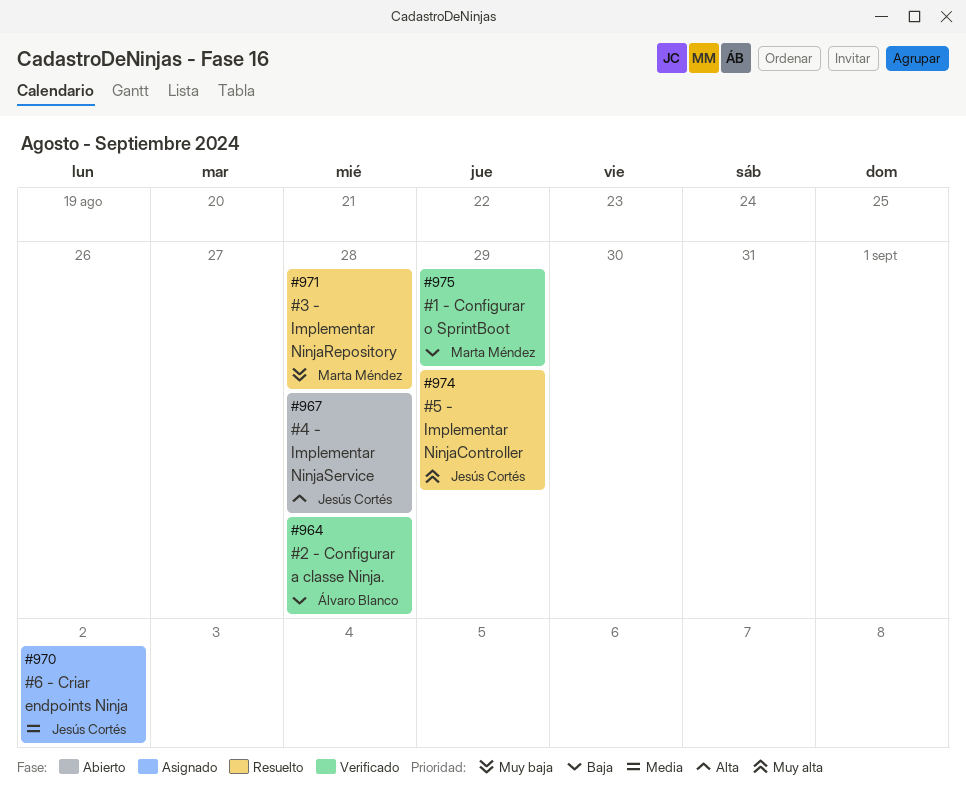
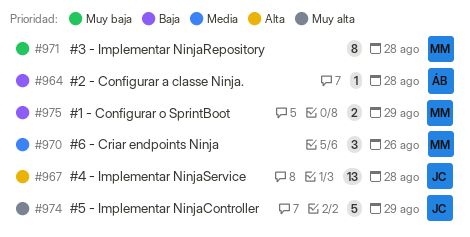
#970, owner: Jesús Cortés -> Marta Méndez
#970, due: Sep 2 -> Aug 26

